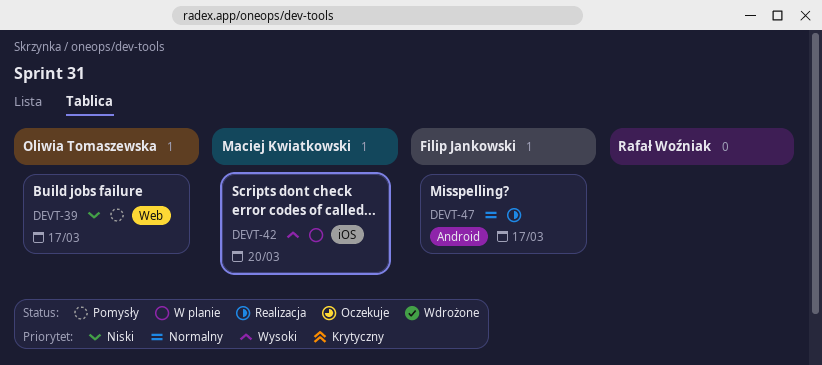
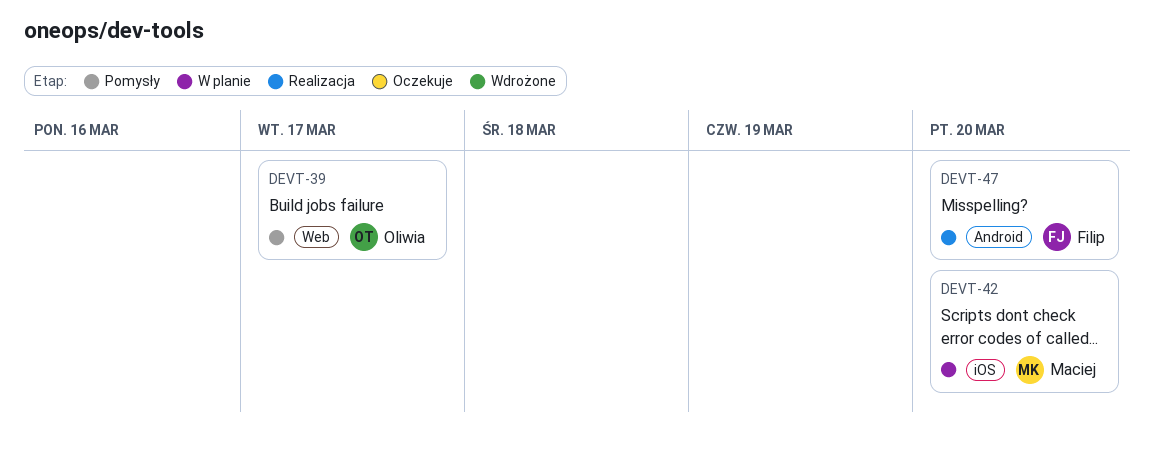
DEVT-47, due: Mar 17 -> Mar 20

